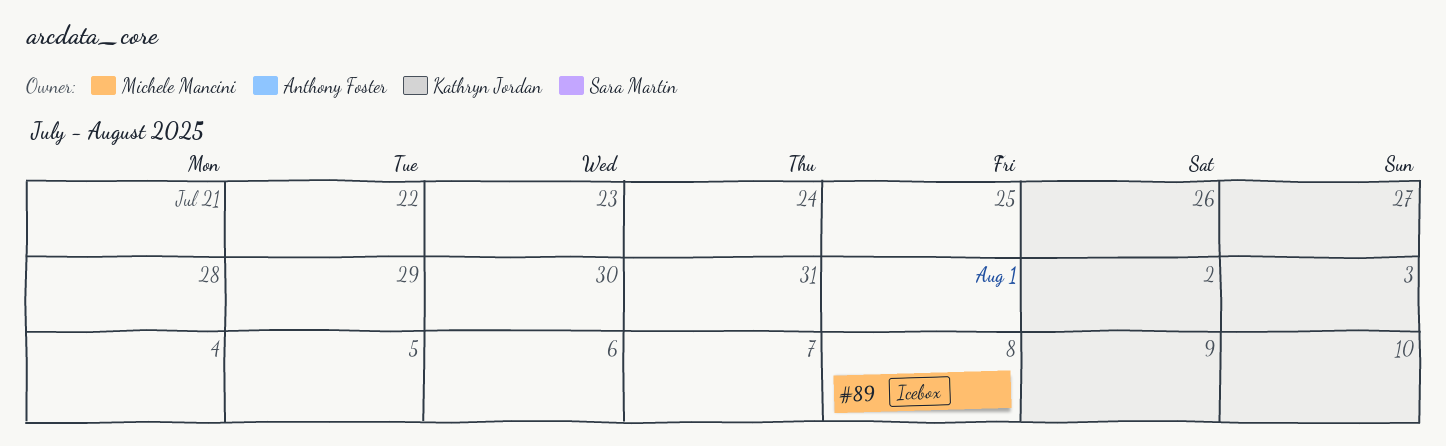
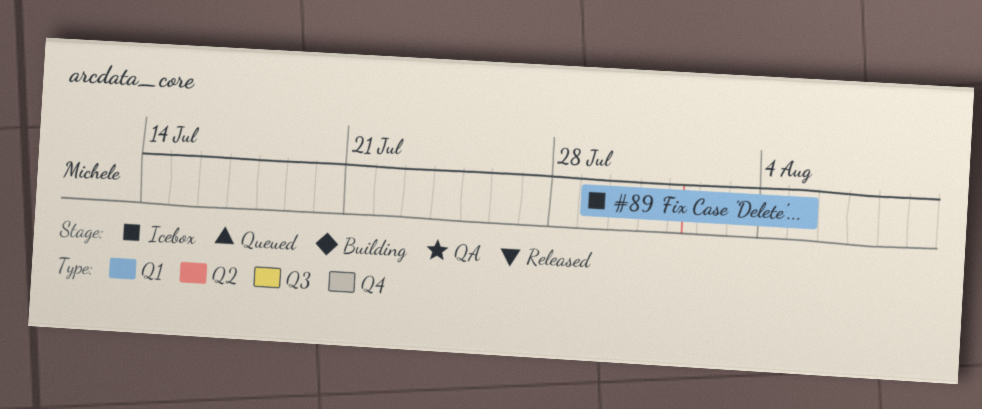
#89, due: Aug 8 -> Aug 5

